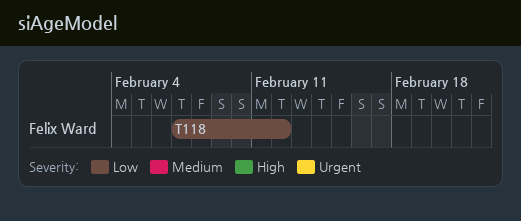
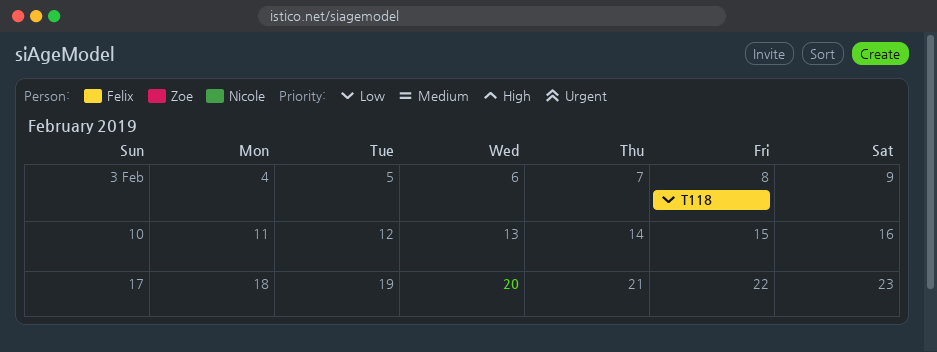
T118, start: Feb 7 -> Feb 8
T118, due: Feb 12 -> Feb 8

